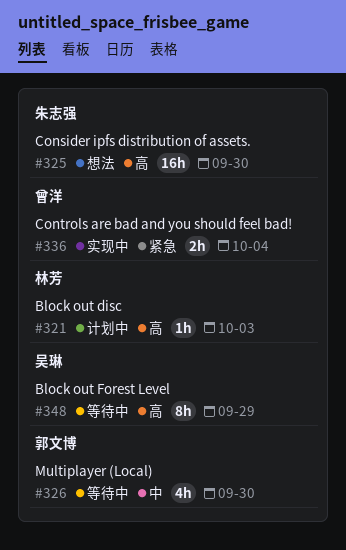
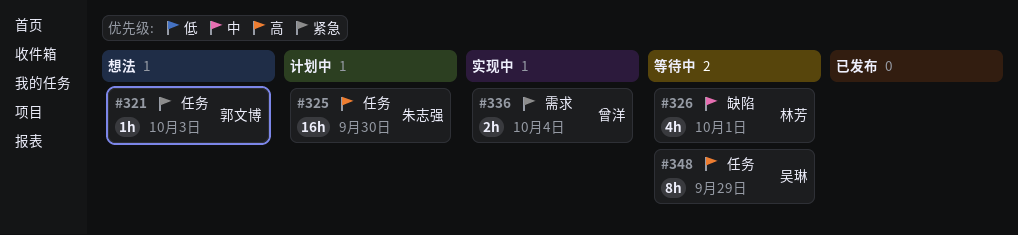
#321, status: 计划中 -> 想法
#321, owner: 林芳 -> 郭文博
#321, priority: 高 -> 紧急
#325, status: 想法 -> 计划中
#326, owner: 郭文博 -> 林芳
#326, due: Sep 30 -> Oct 1

